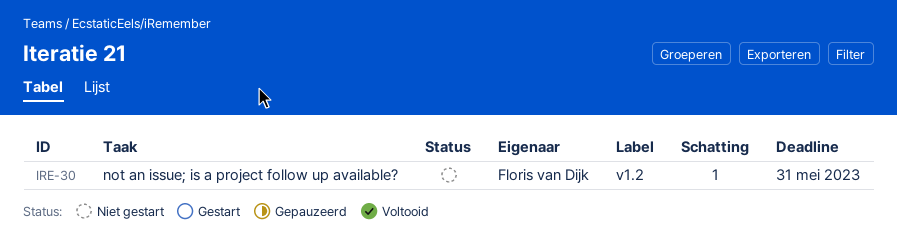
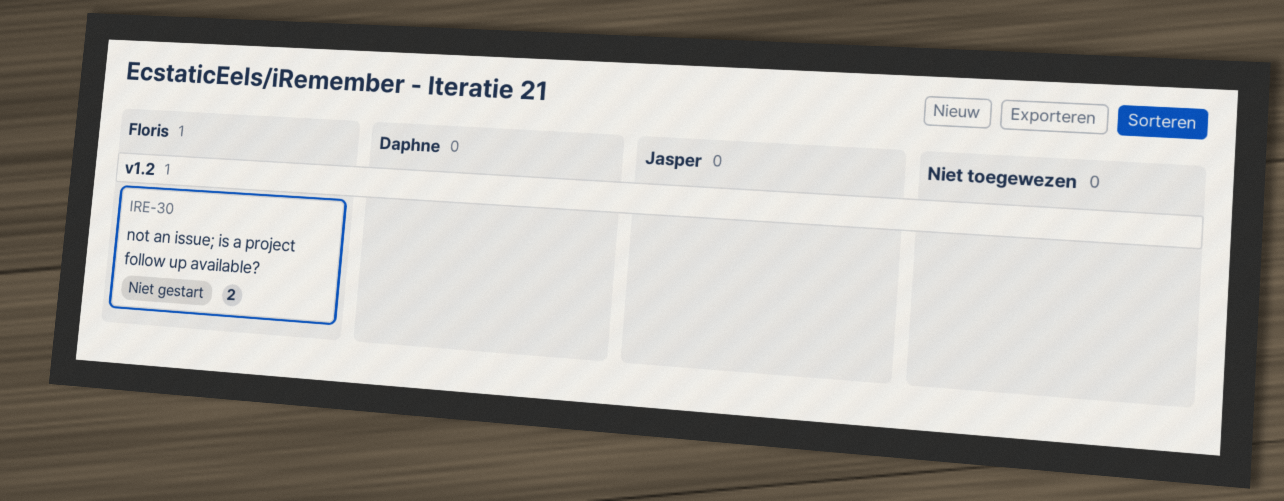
IRE-30, estimate: 1 -> 2

